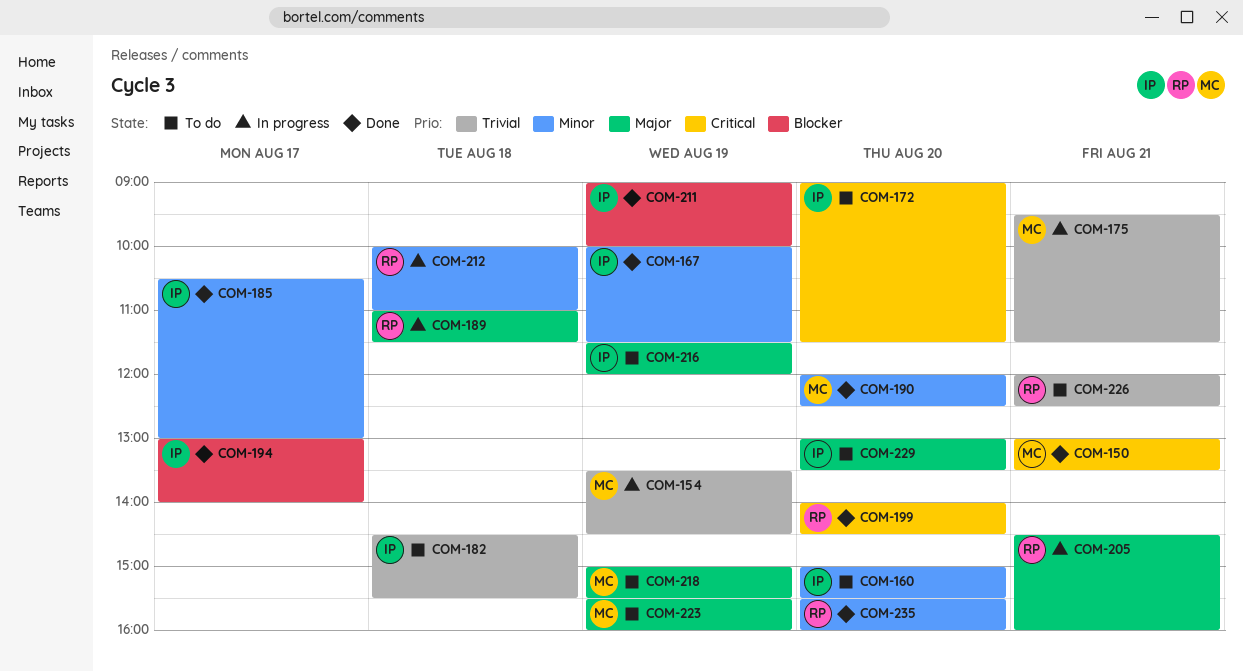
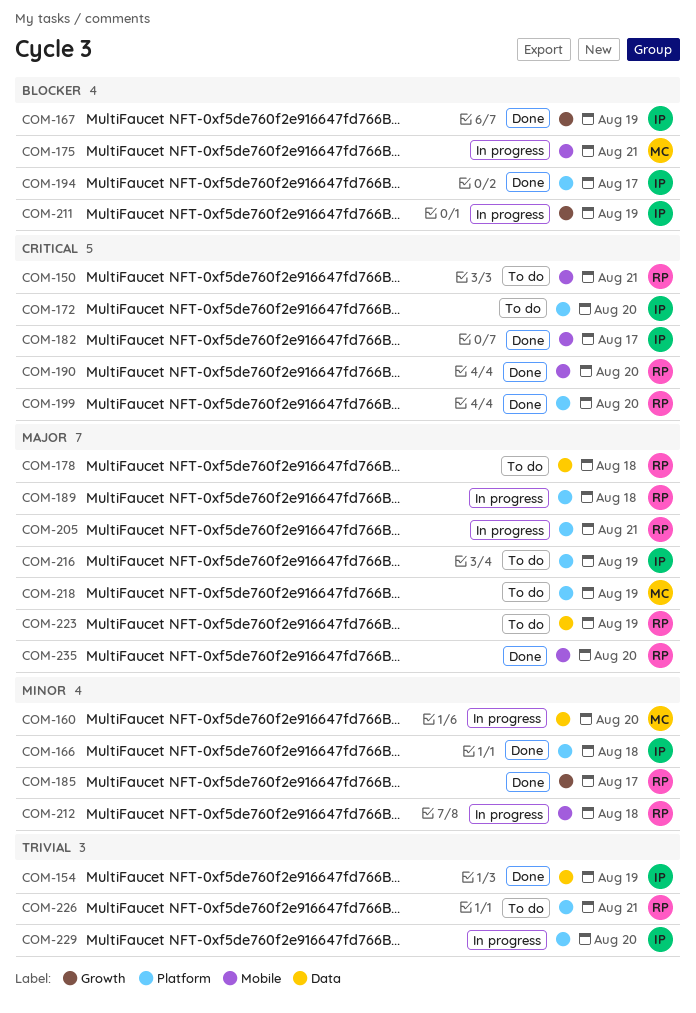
COM-150, status: Done -> To do
COM-150, owner: MC -> RP
COM-154, status: In progress -> Done
COM-154, owner: MC -> IP
COM-160, status: To do -> In progress
COM-160, owner: IP -> MC
COM-166: none -> present
COM-167, priority: Minor -> Blocker
COM-175, priority: Trivial -> Blocker
COM-178: none -> present
COM-182, status: To do -> Done
COM-182, priority: Trivial -> Critical
COM-182, day: Aug 18 -> Aug 17
COM-185, owner: IP -> RP
COM-190, owner: MC -> RP
COM-190, priority: Minor -> Critical
COM-211, status: Done -> In progress
COM-223, owner: MC -> RP
COM-229, status: To do -> In progress
COM-229, priority: Major -> Trivial
COM-235, priority: Minor -> Major

